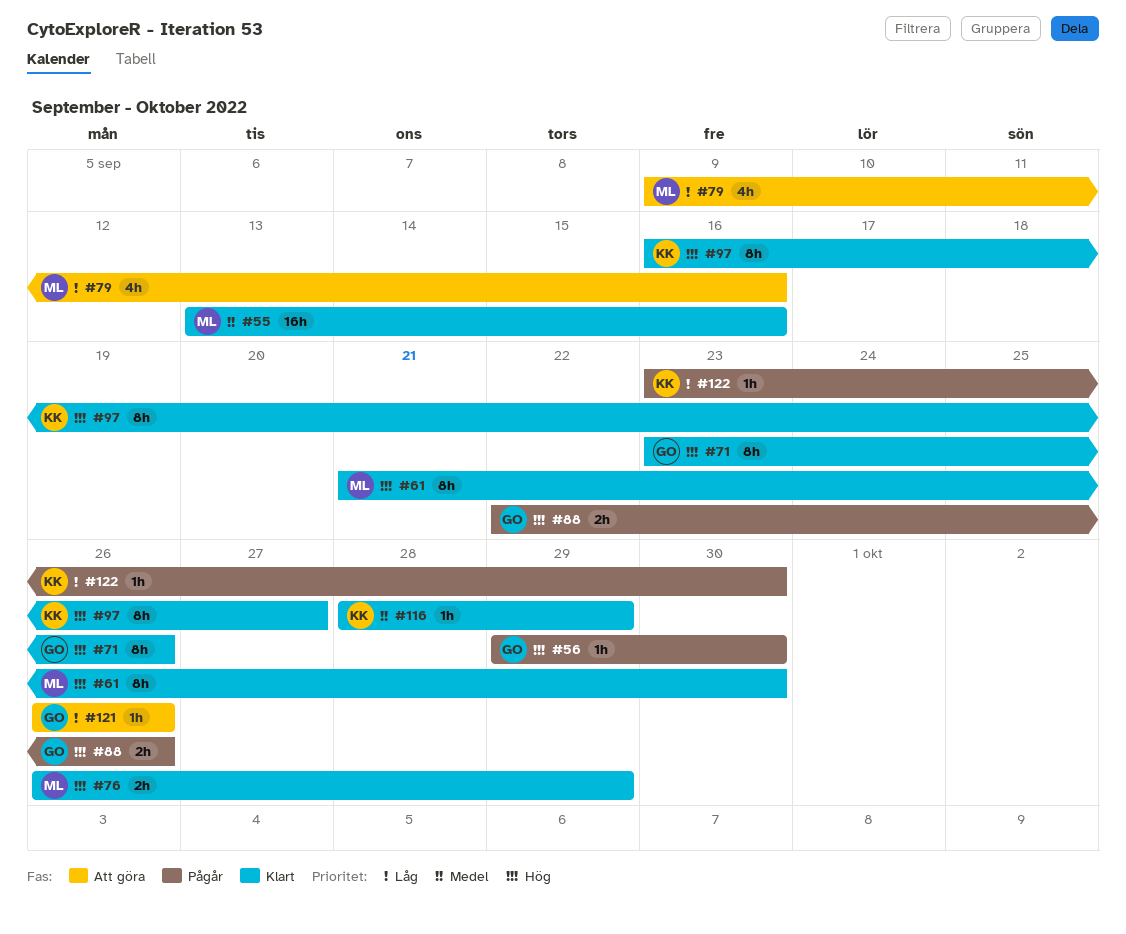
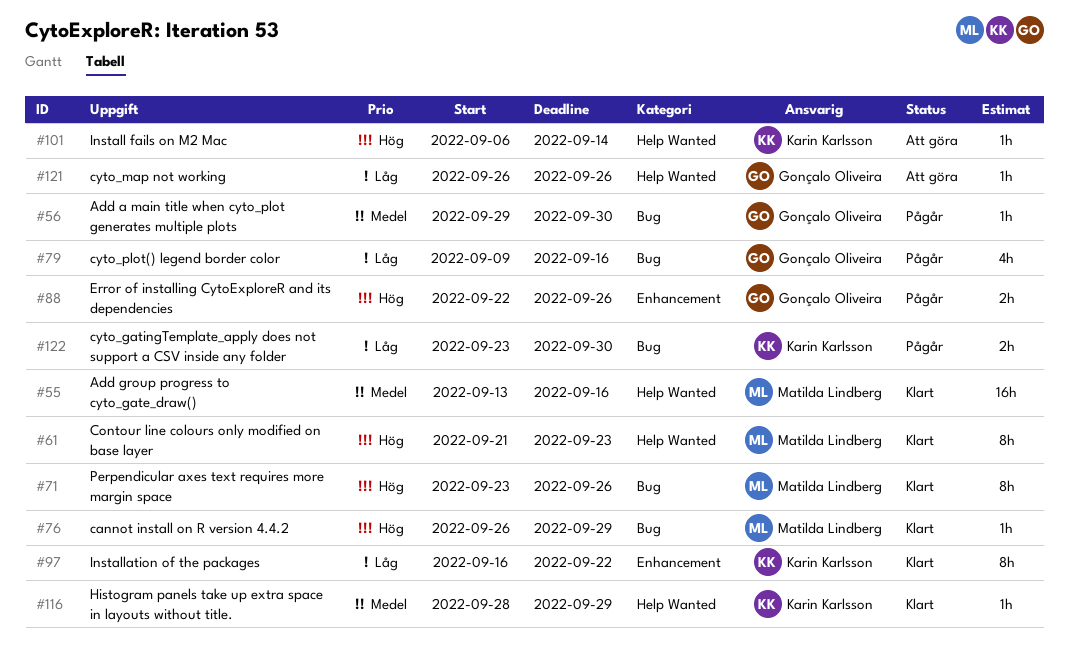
#56, priority: Hög -> Medel
#61, due: Sep 30 -> Sep 23
#71, owner: Gonçalo Oliveira -> Matilda Lindberg
#76, estimate: 2h -> 1h
#79, status: Att göra -> Pågår
#79, owner: Matilda Lindberg -> Gonçalo Oliveira
#97, priority: Hög -> Låg
#97, due: Sep 27 -> Sep 22
#101: none -> present
#122, estimate: 1h -> 2h

